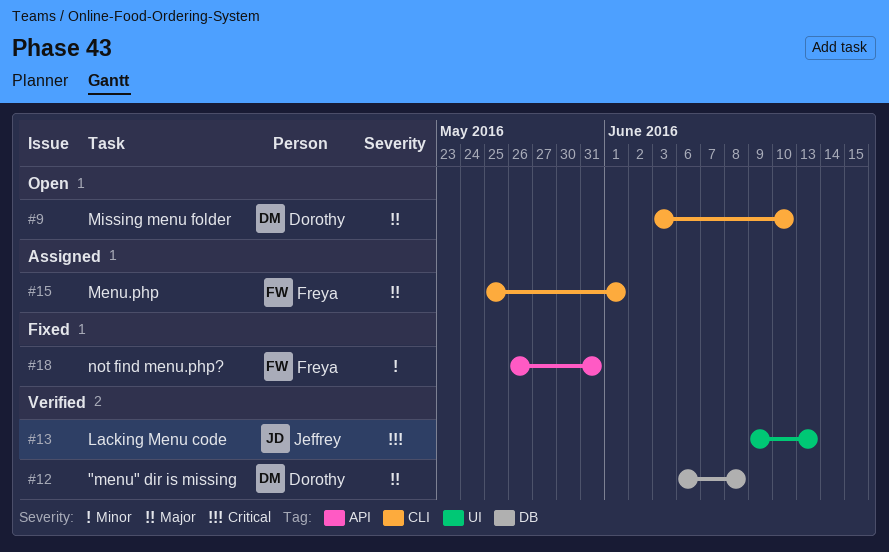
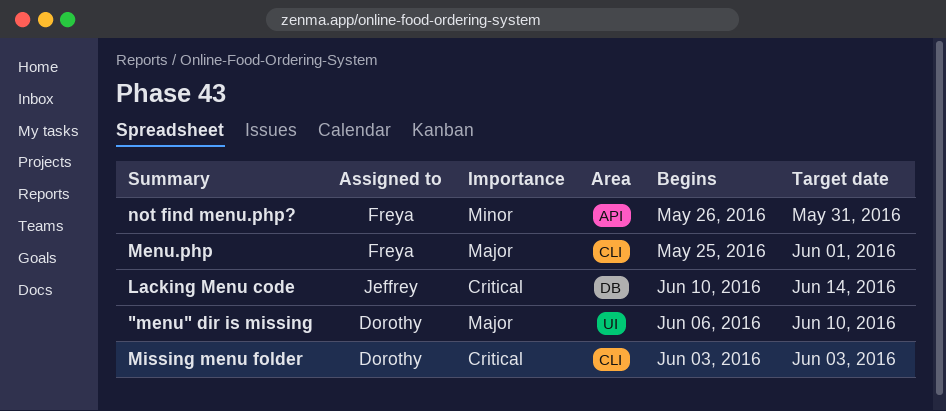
"menu" dir is missing, label: DB -> UI
"menu" dir is missing, due: Jun 8 -> Jun 10
Lacking Menu code, label: UI -> DB
Lacking Menu code, start: Jun 9 -> Jun 10
Lacking Menu code, due: Jun 13 -> Jun 14
Missing menu folder, priority: Major -> Critical
Missing menu folder, due: Jun 10 -> Jun 3

